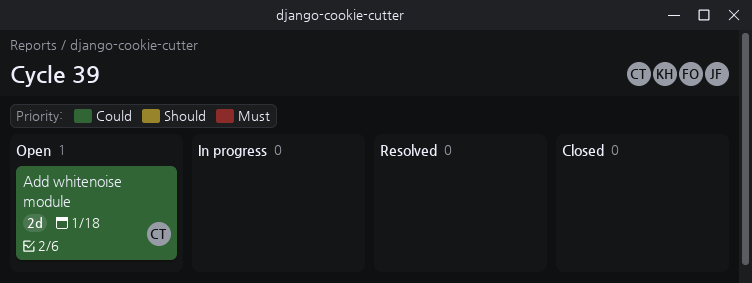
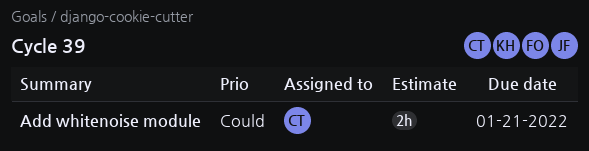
Add whitenoise module, estimate: 2d -> 2h
Add whitenoise module, due: Jan 18 -> Jan 21

